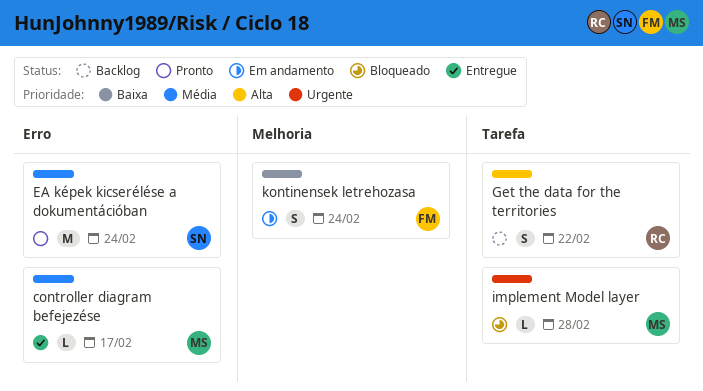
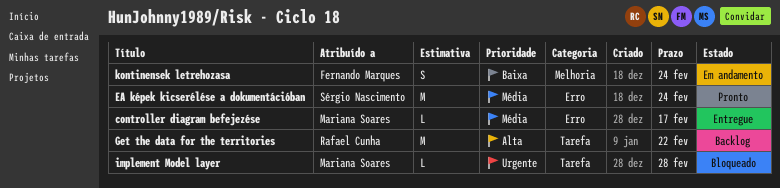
Get the data for the territories, estimate: S -> M

